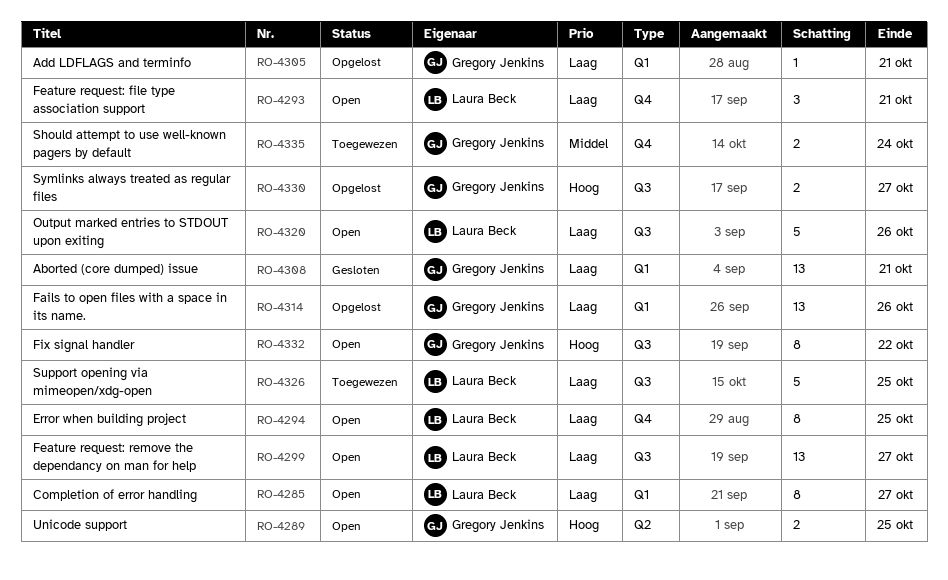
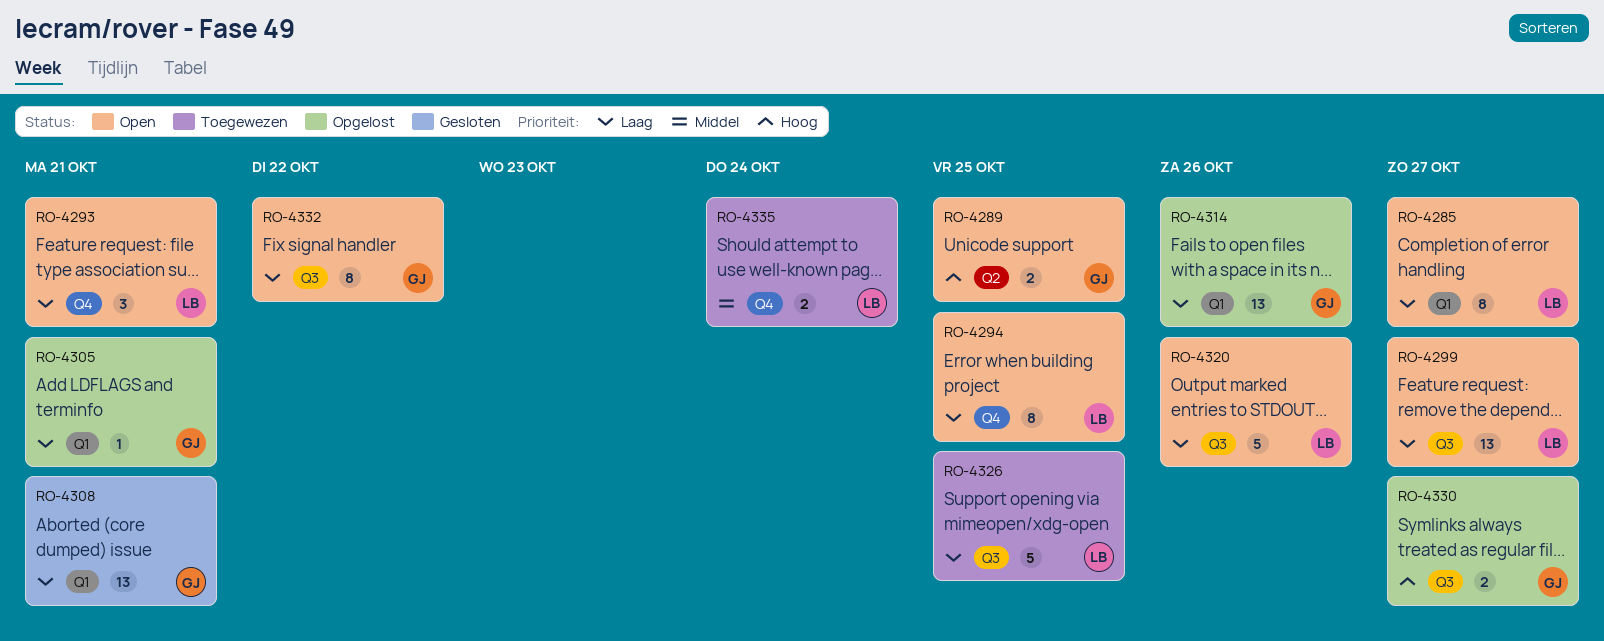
RO-4332, priority: Hoog -> Laag
RO-4335, owner: Gregory Jenkins -> Laura Beck

